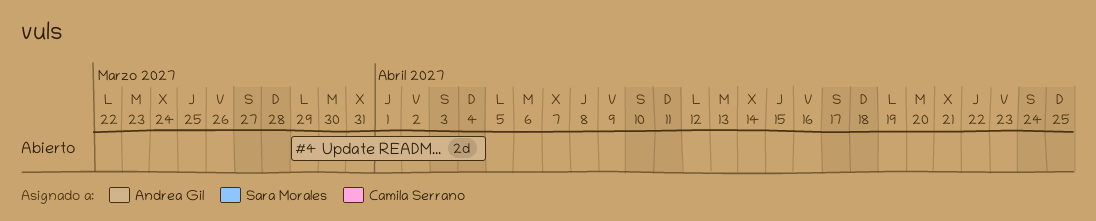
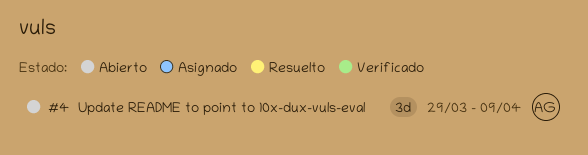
#4, estimate: 2d -> 3d
#4, due: Apr 4 -> Apr 9

